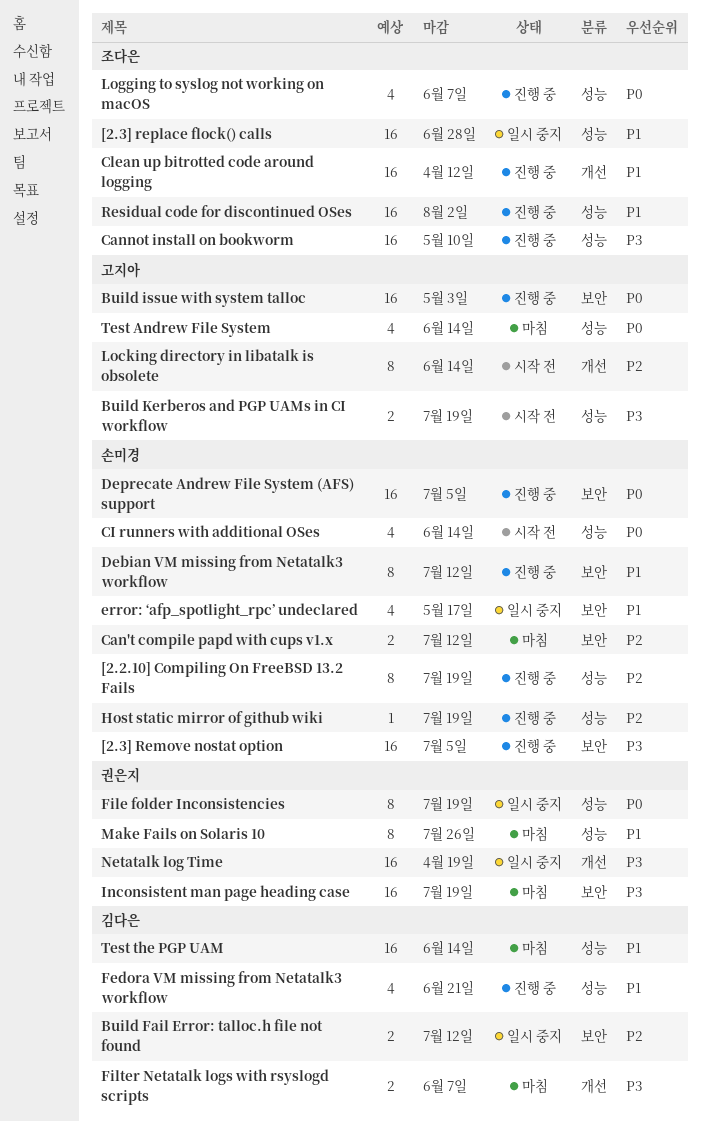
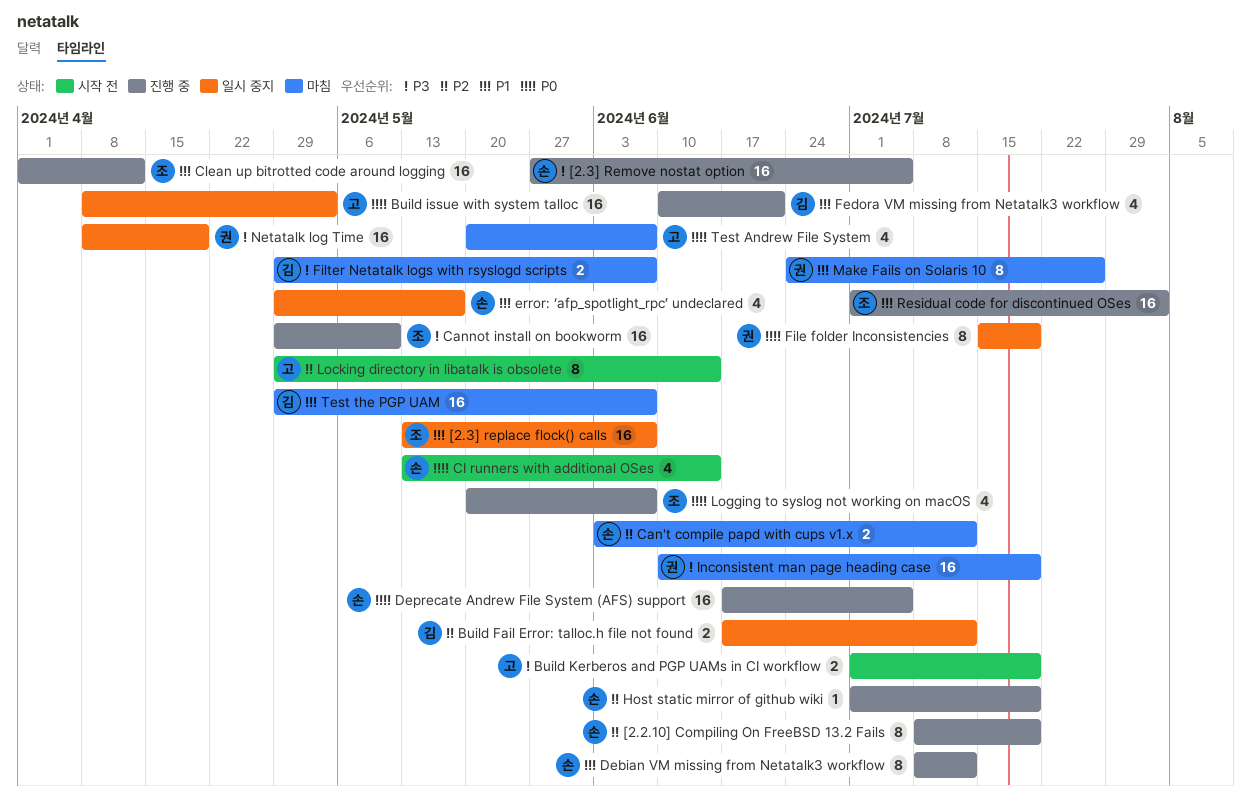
[2.3] replace flock() calls, due: Jun 28 -> Jun 7
Build issue with system talloc, status: 진행 중 -> 일시 중지
Test Andrew File System, due: Jun 14 -> Jun 7
Test the PGP UAM, due: Jun 14 -> Jun 7

